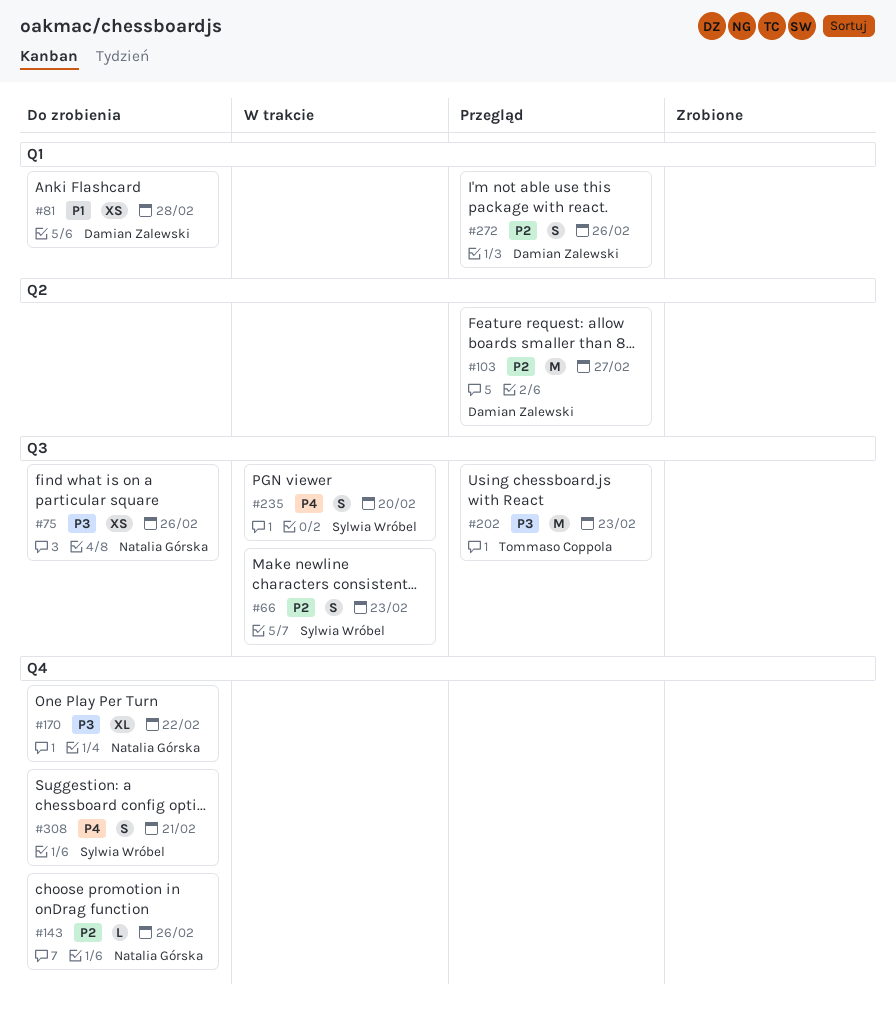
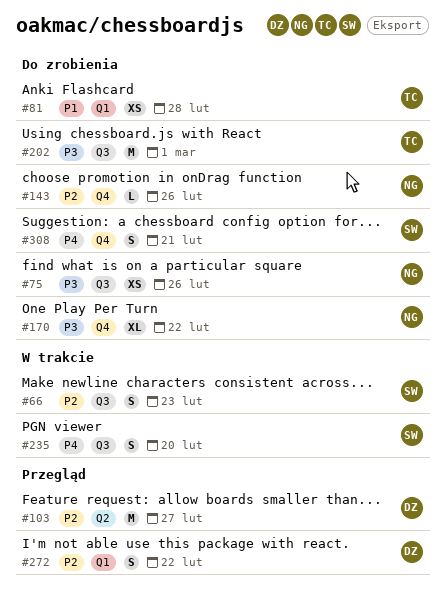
#81, owner: Damian Zalewski -> Tommaso Coppola
#202, status: Przegląd -> Do zrobienia
#202, due: Feb 23 -> Mar 1
#272, due: Feb 26 -> Feb 22

